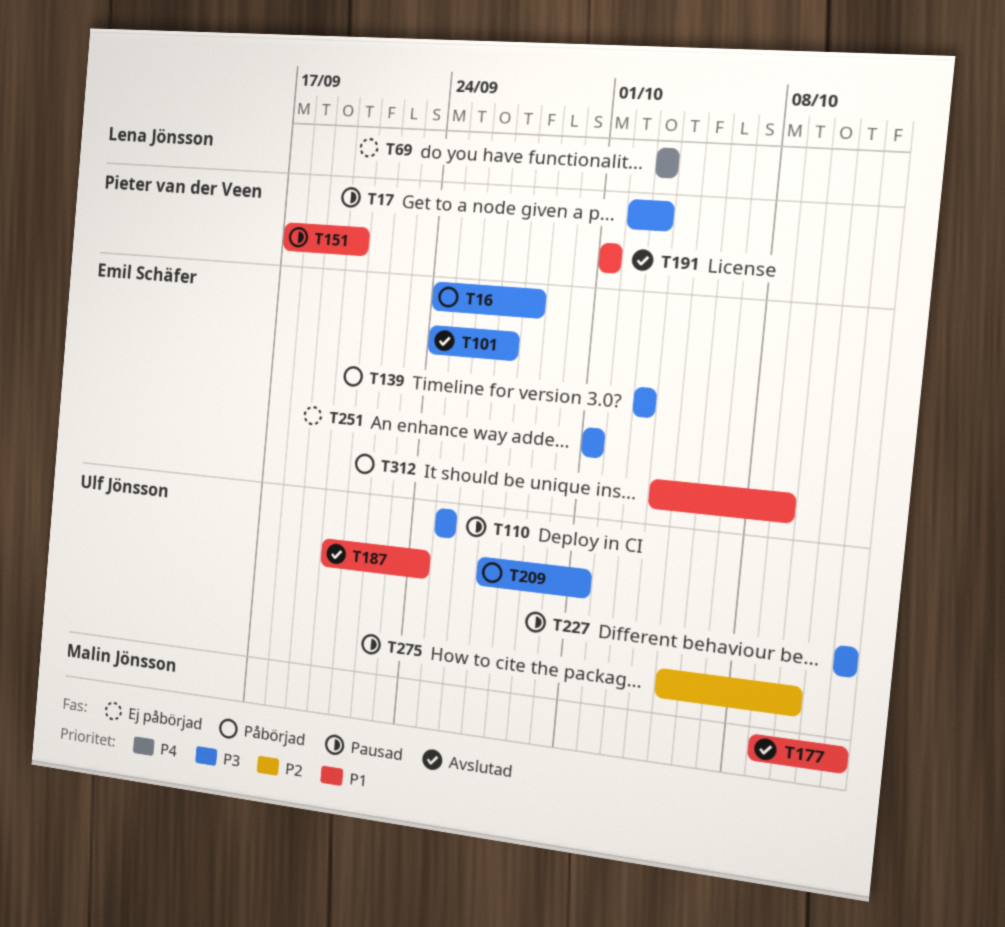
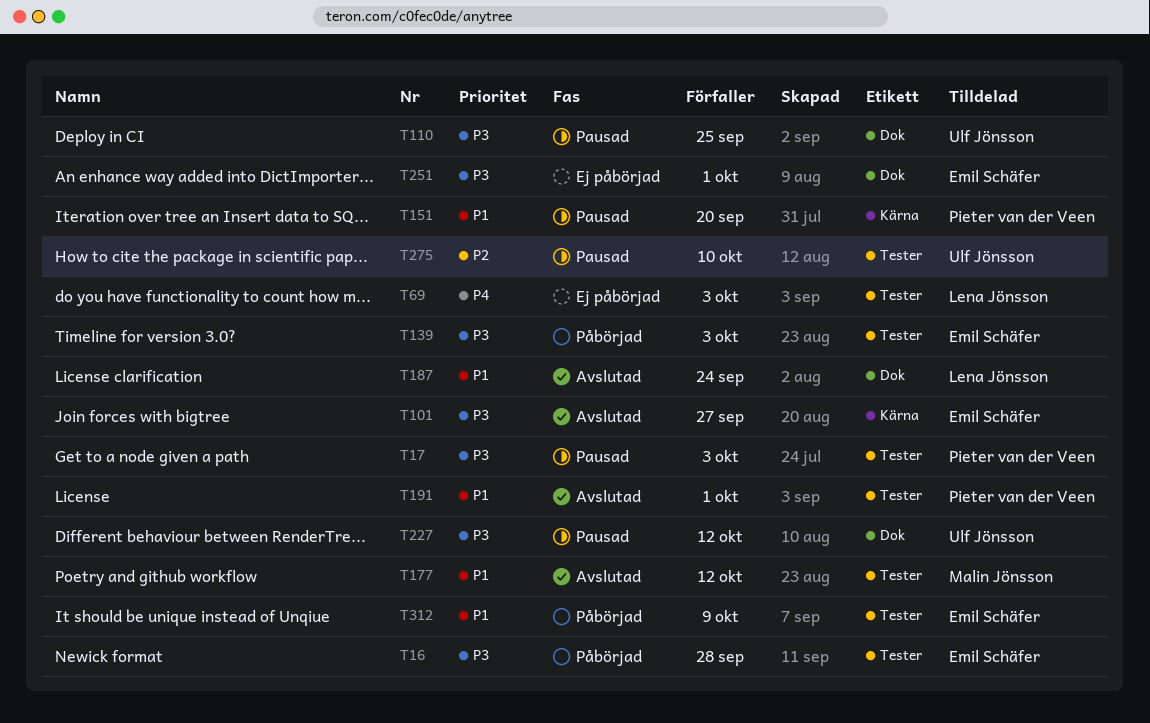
T187, owner: Ulf Jönsson -> Lena Jönsson
T209: present -> none

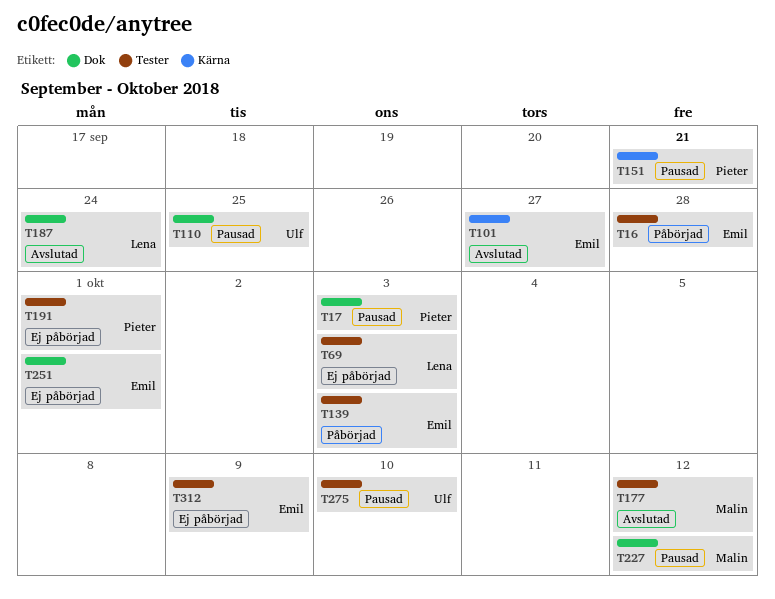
T17, label: Tester -> Dok
T151, due: Sep 20 -> Sep 21
T191, status: Avslutad -> Ej påbörjad
T227, owner: Ulf Jönsson -> Malin Jönsson
T312, status: Påbörjad -> Ej påbörjad

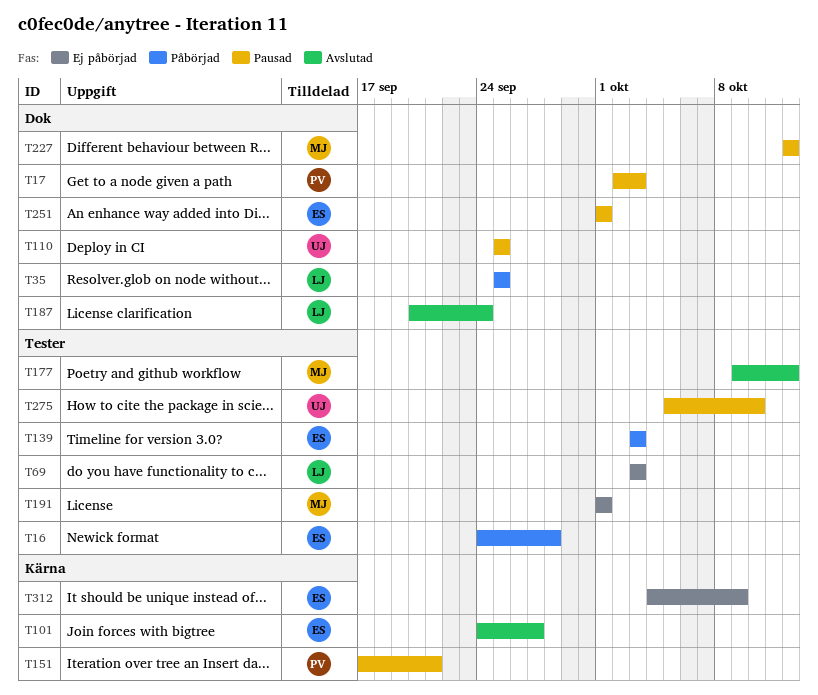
T35: none -> present
T191, owner: Pieter -> Malin
T251, status: Ej påbörjad -> Pausad
T312, label: Tester -> Kärna

